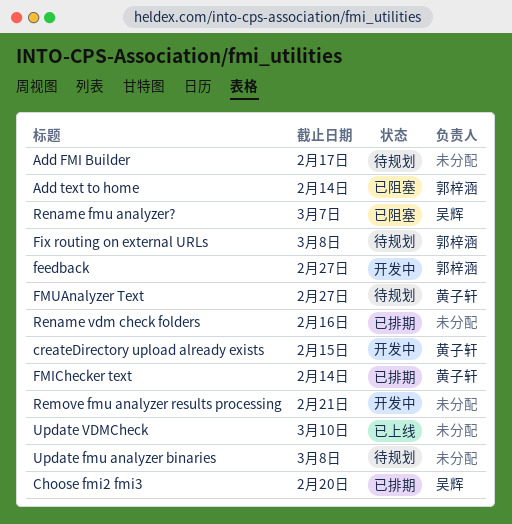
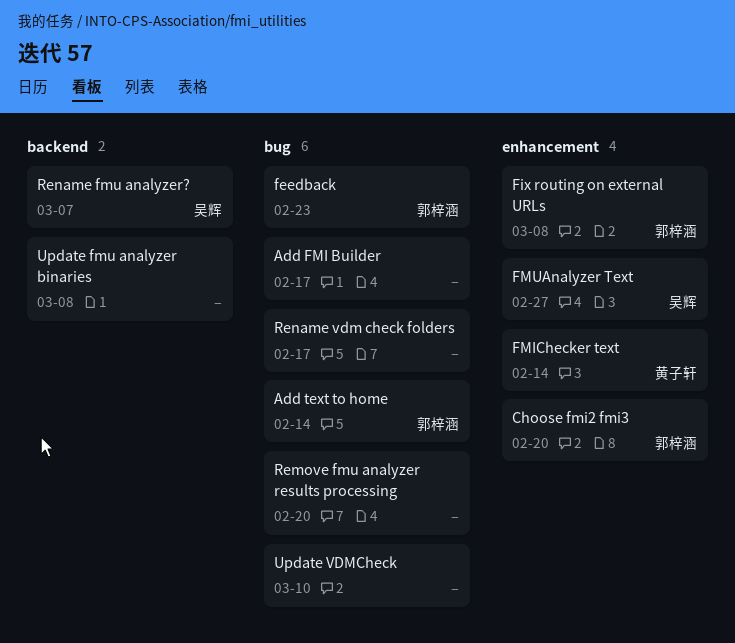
Choose fmi2 fmi3, owner: 吴辉 -> 郭梓涵
createDirectory upload already exists: present -> none
feedback, due: Feb 27 -> Feb 23
FMUAnalyzer Text, owner: 黄子轩 -> 吴辉
Remove fmu analyzer results processing, due: Feb 21 -> Feb 20
Rename vdm check folders, due: Feb 16 -> Feb 17

